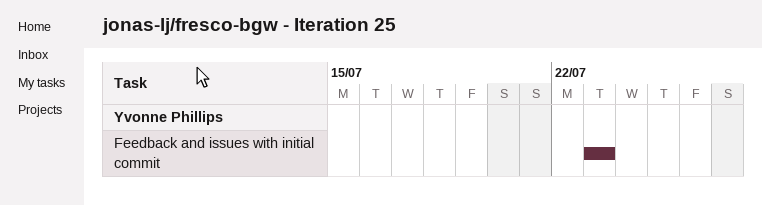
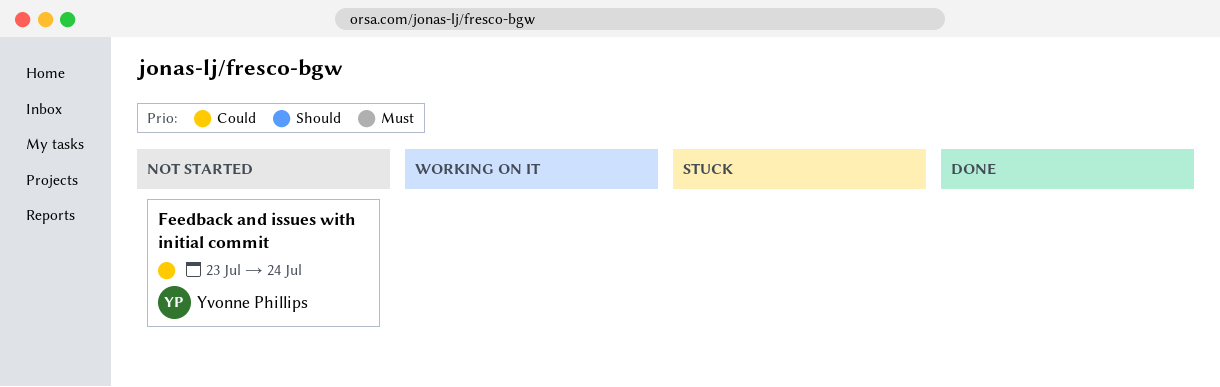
Feedback and issues with initial commit, due: Jul 23 -> Jul 24

